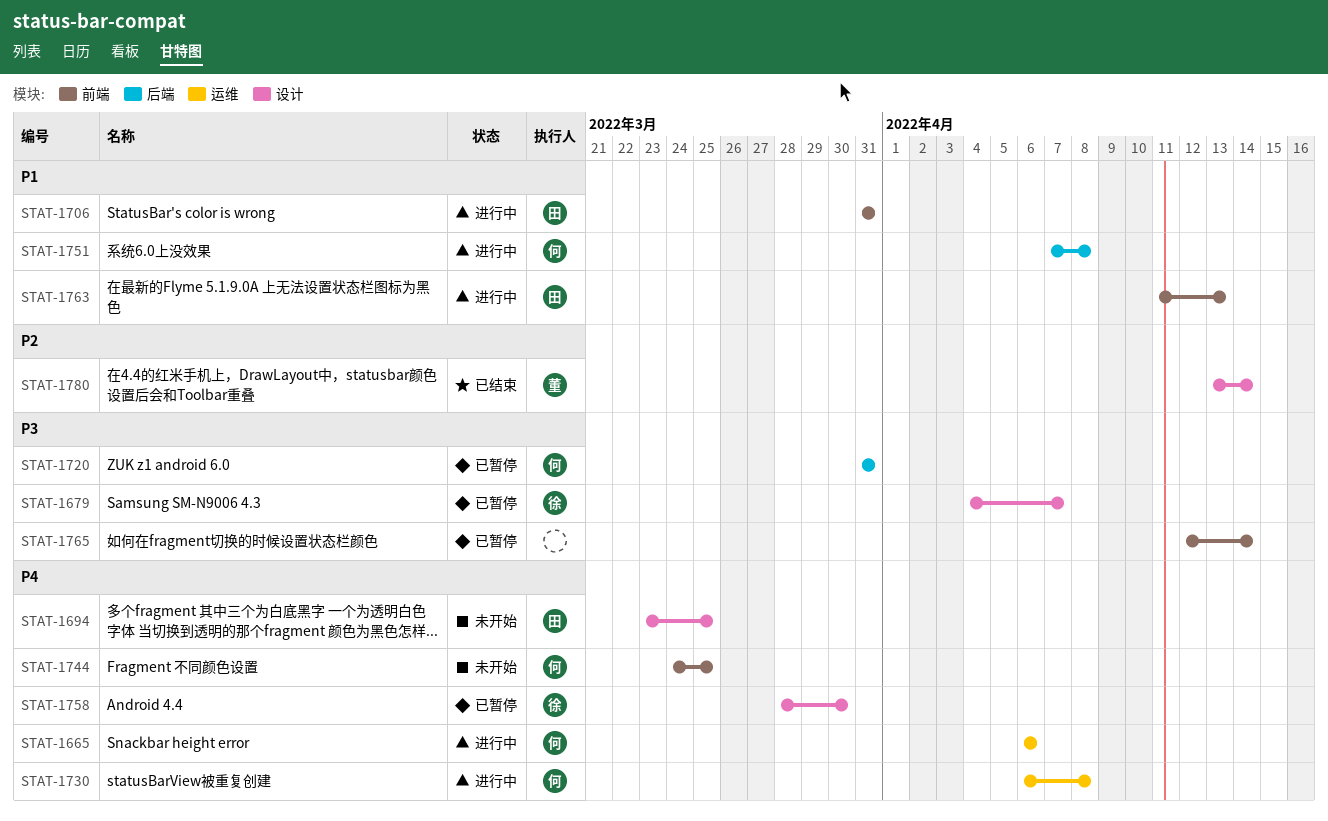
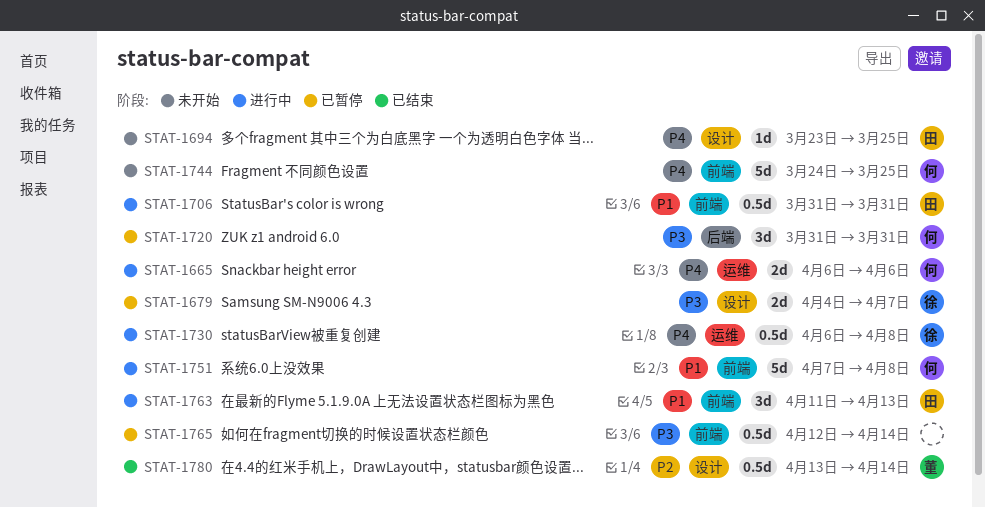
STAT-1730, owner: 何 -> 徐
STAT-1751, label: 后端 -> 前端
STAT-1758: present -> none

